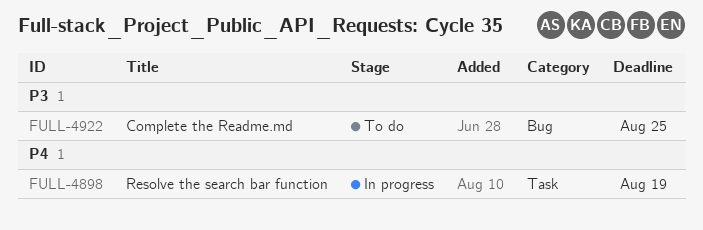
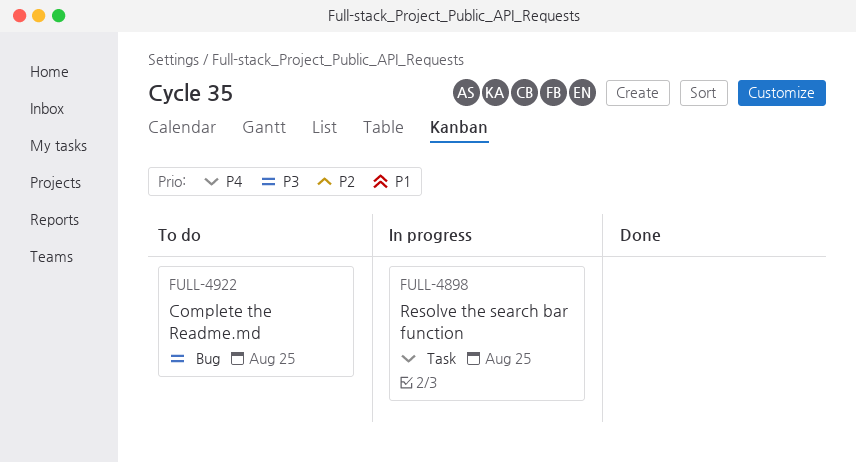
FULL-4898, due: Aug 19 -> Aug 25

